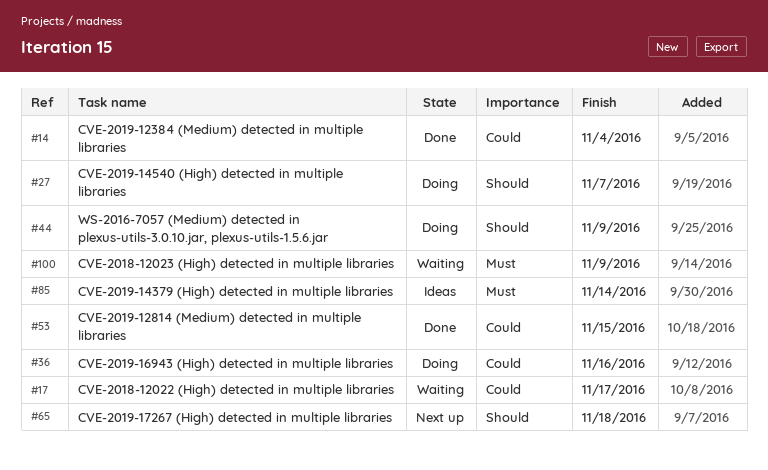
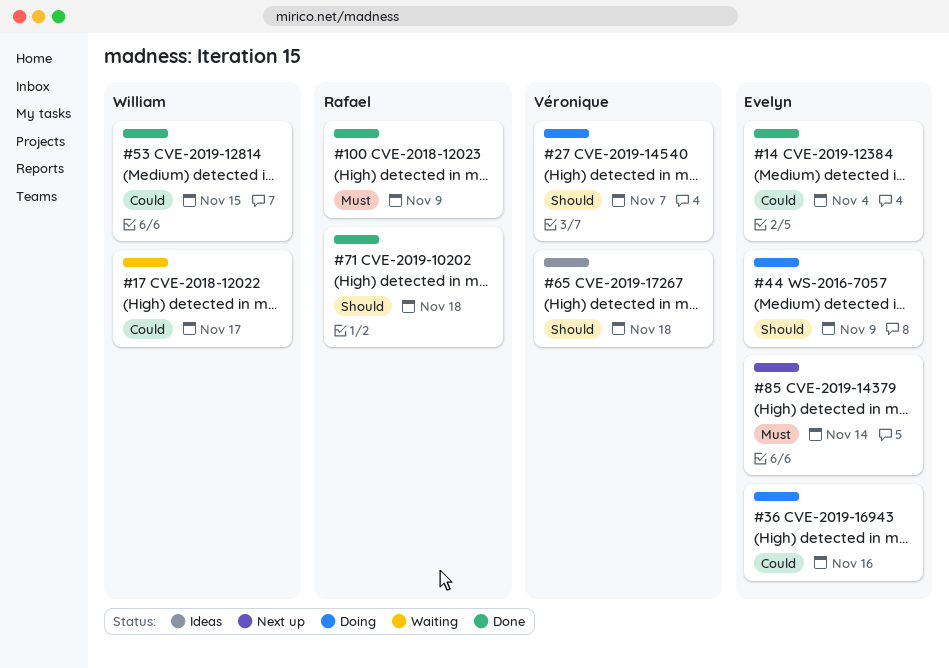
#65, status: Next up -> Ideas
#71: none -> present
#85, status: Ideas -> Next up
#100, status: Waiting -> Done

